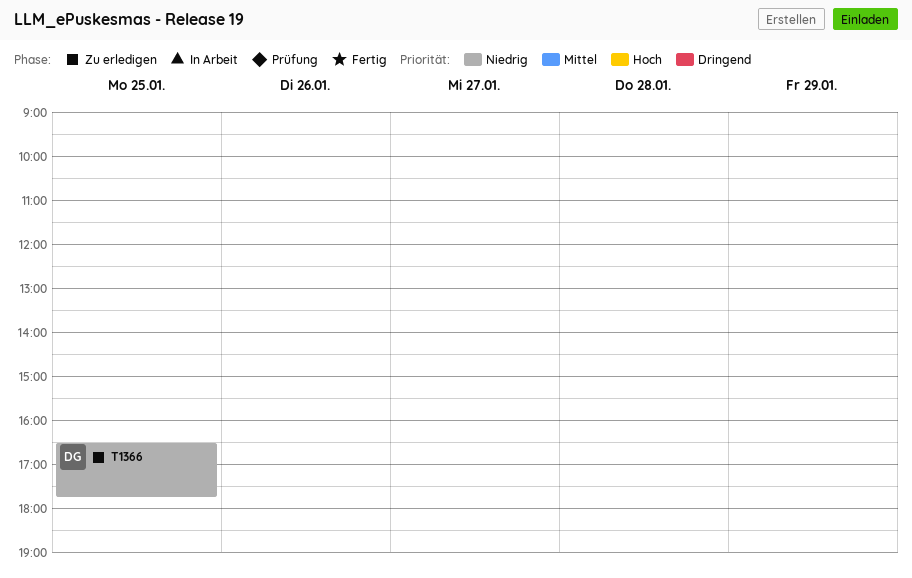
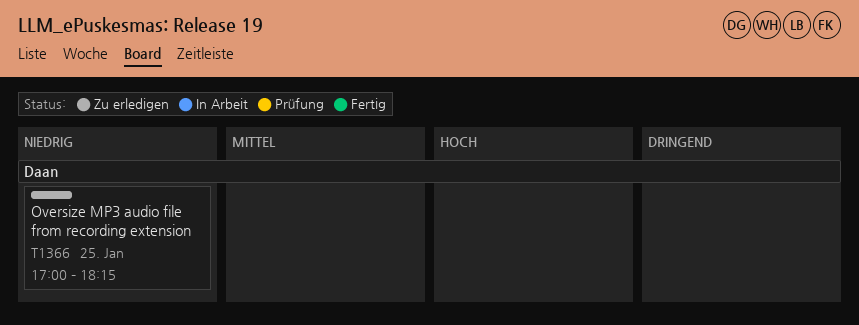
T1366, begins: 16:30 -> 17:00
T1366, ends: 17:45 -> 18:15

